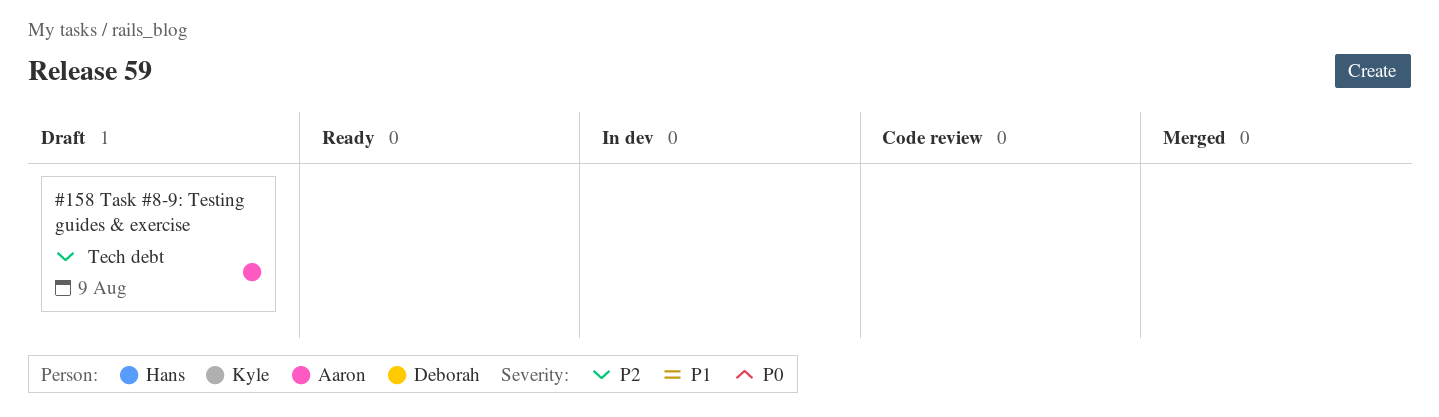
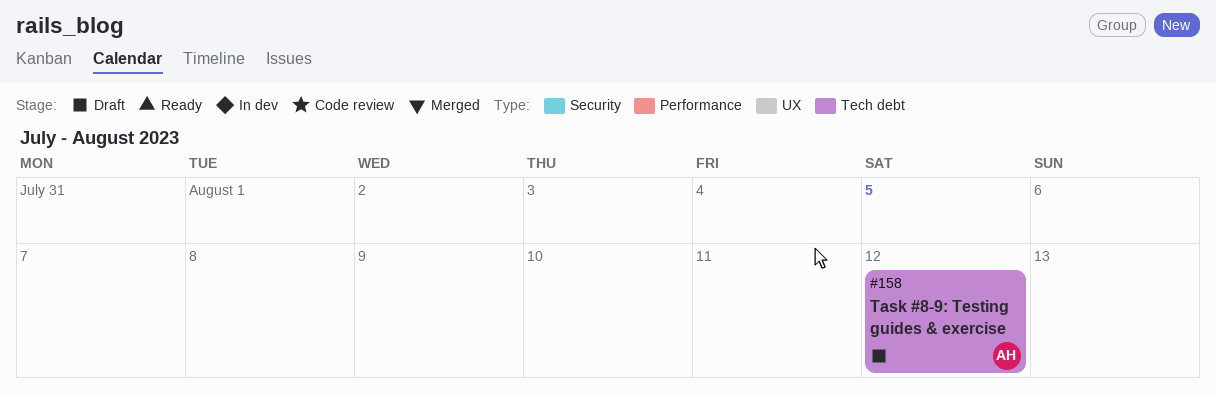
#158, due: Aug 9 -> Aug 12

